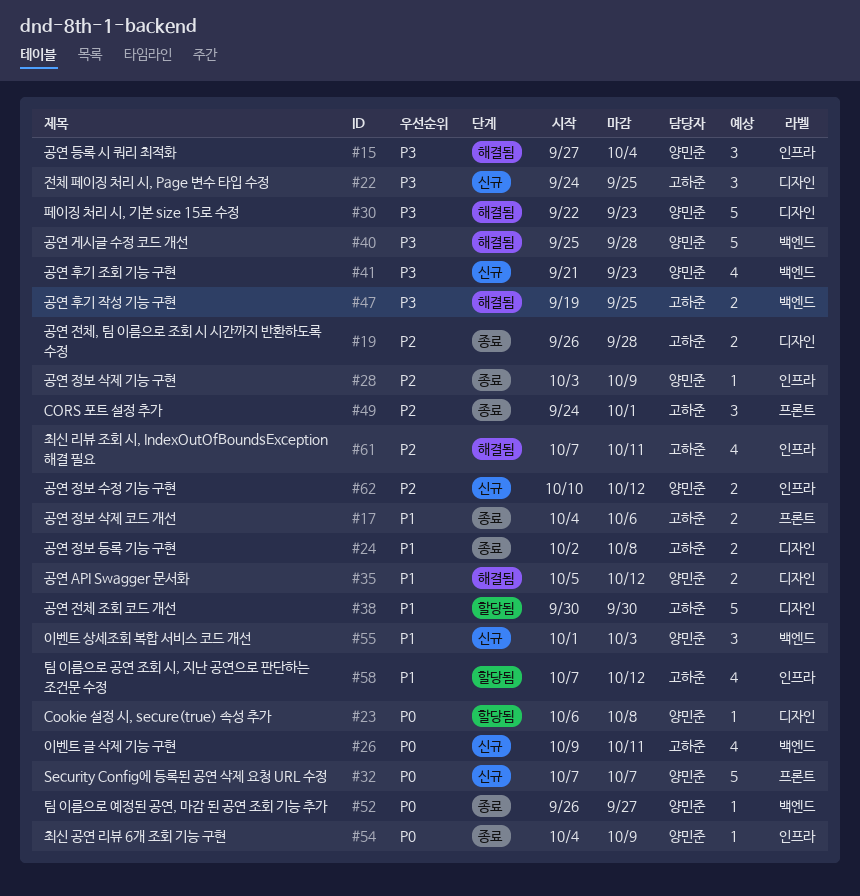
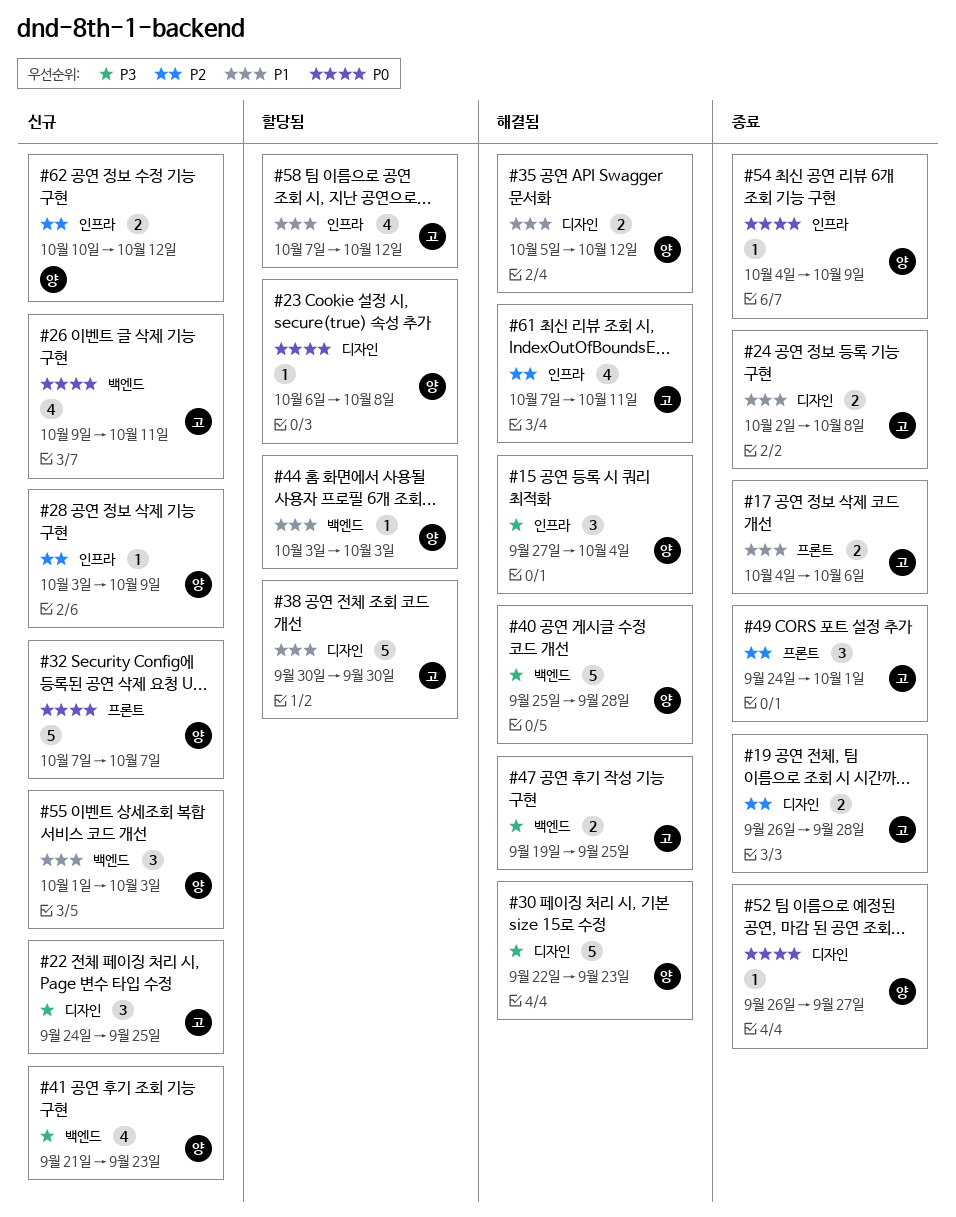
#28, status: 종료 -> 신규
#44: none -> present
#52, label: 백엔드 -> 디자인

